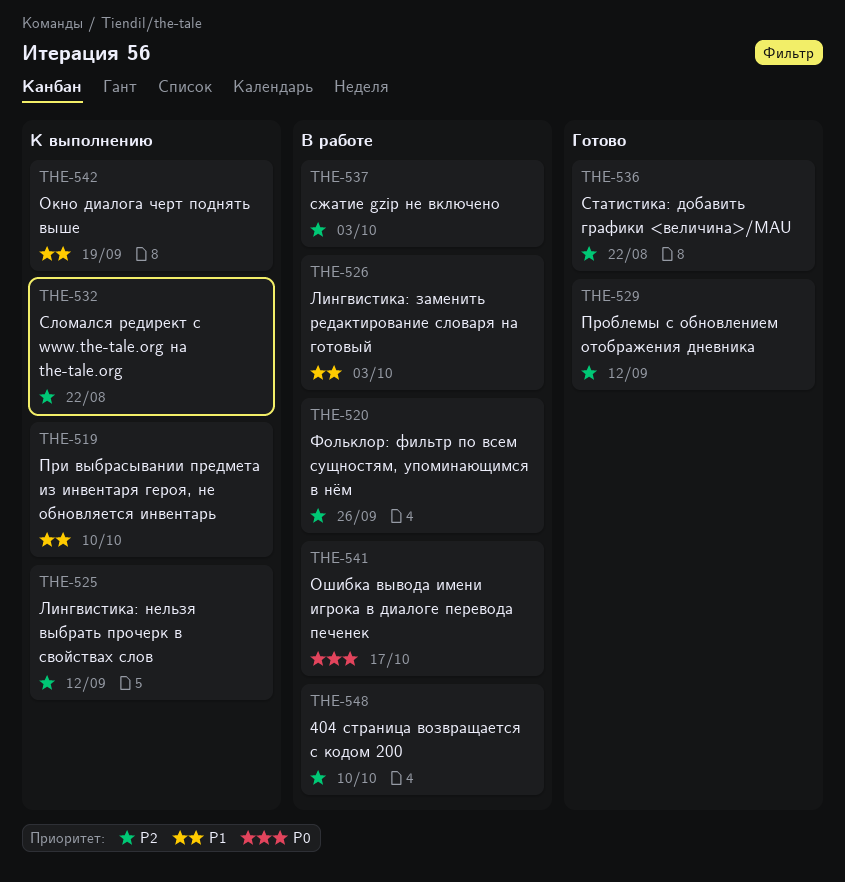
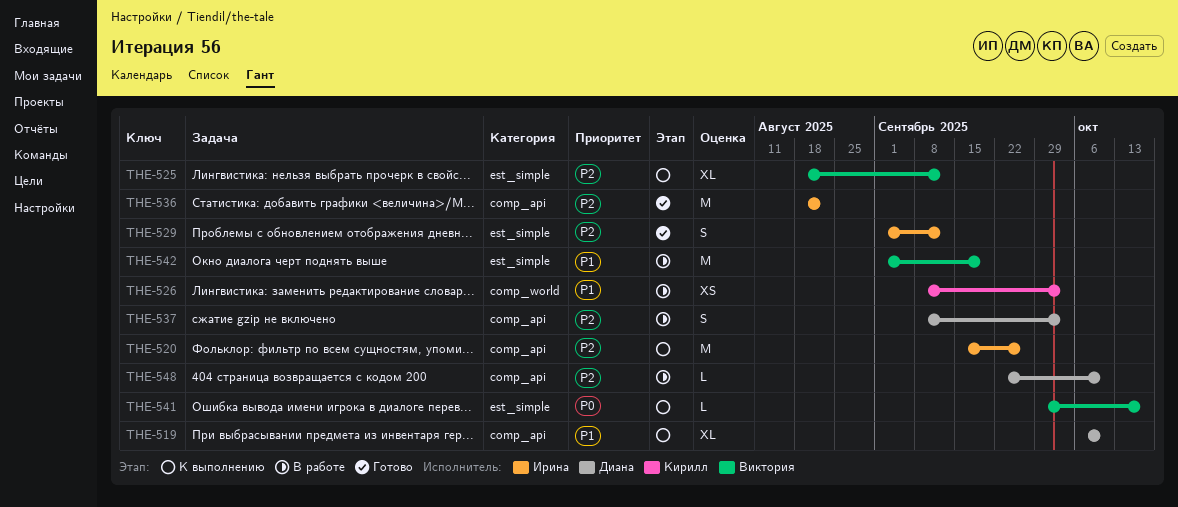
THE-520, status: В работе -> К выполнению
THE-532: present -> none
THE-541, status: В работе -> К выполнению
THE-542, status: К выполнению -> В работе

